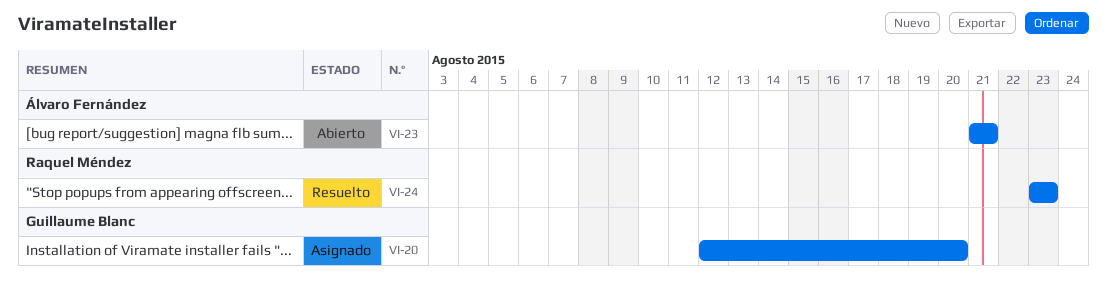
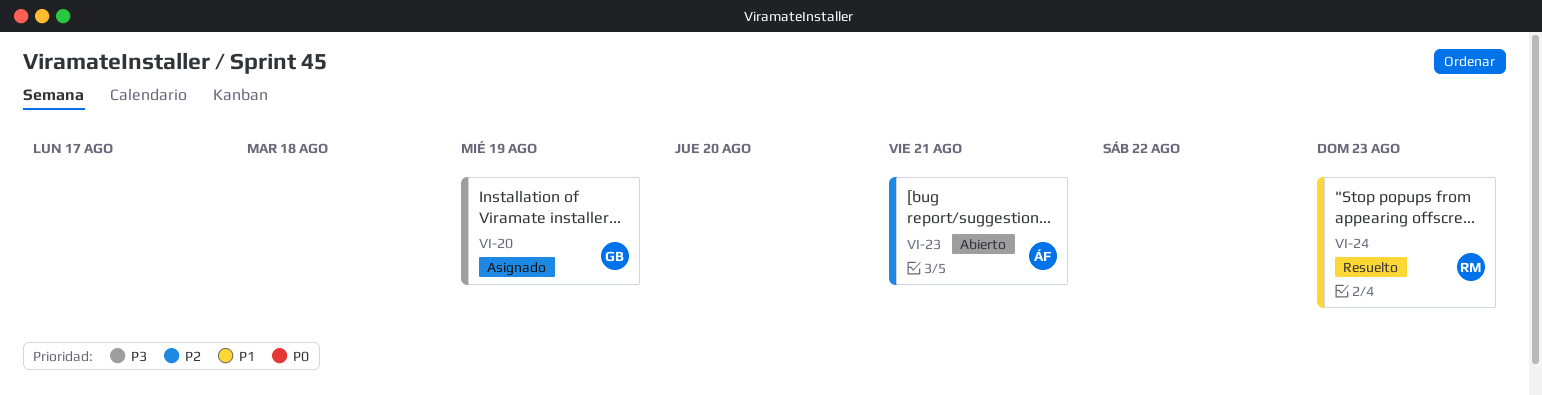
VI-20, due: Aug 20 -> Aug 19

